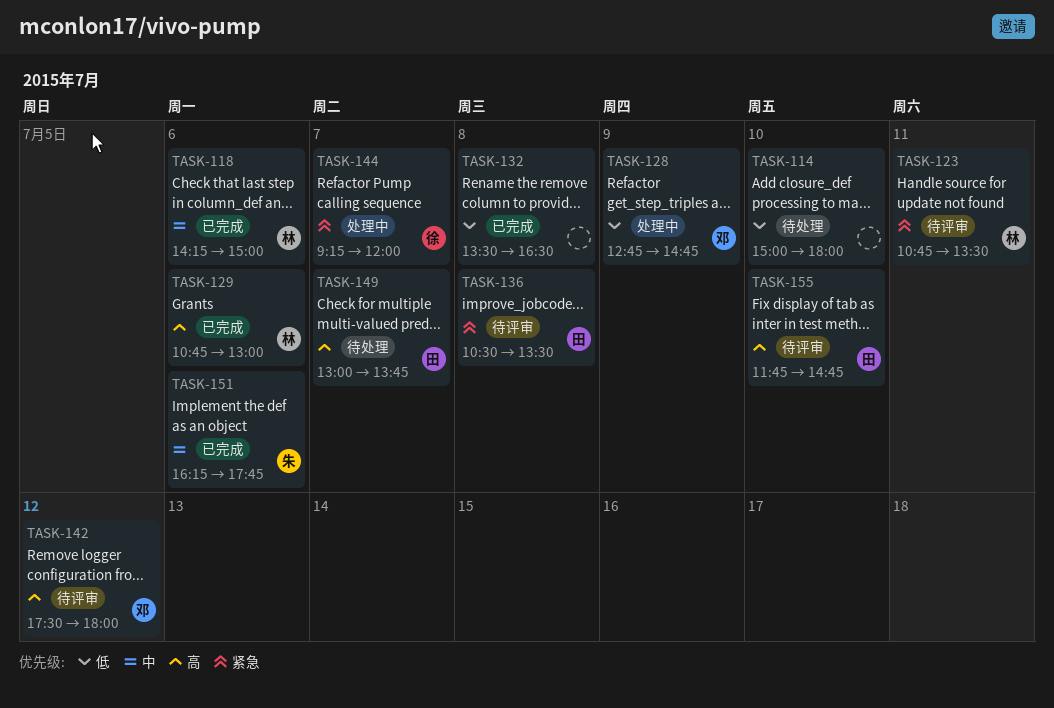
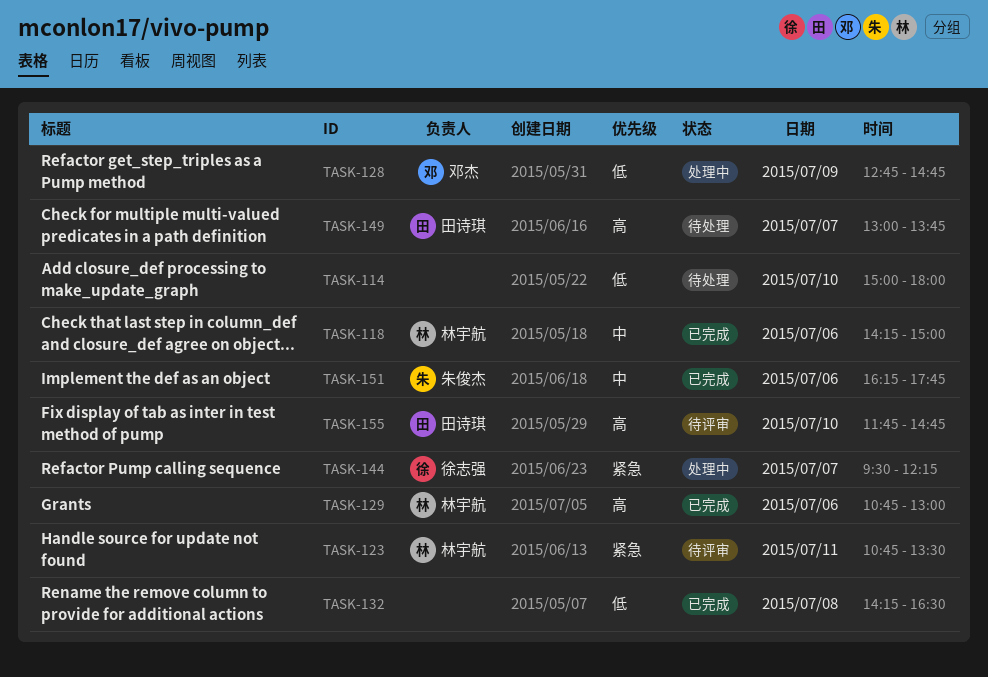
TASK-132, begins: 13:30 -> 14:15
TASK-136: present -> none
TASK-142: present -> none
TASK-144, begins: 09:15 -> 09:30
TASK-144, ends: 12:00 -> 12:15

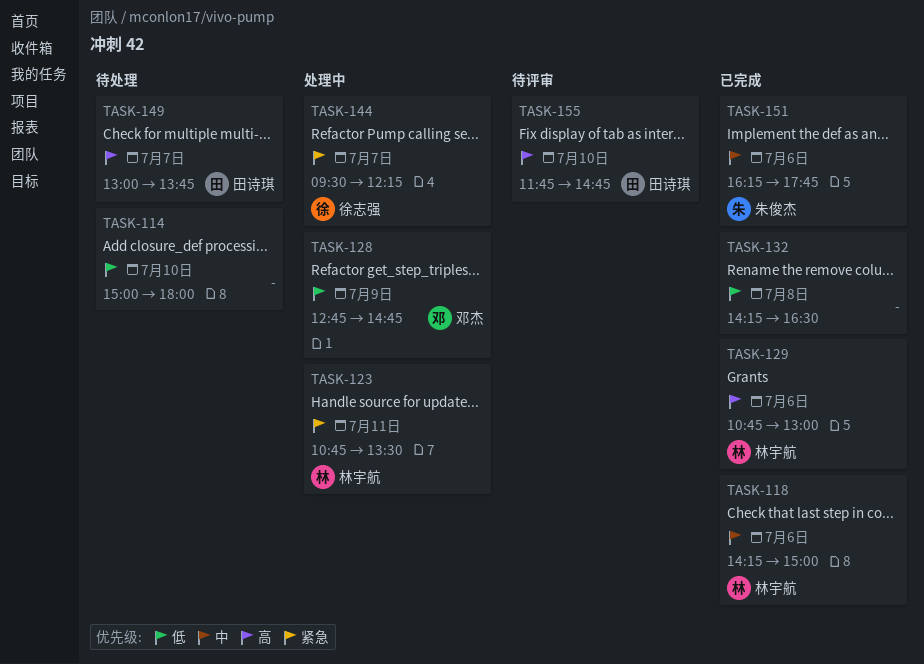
TASK-123, status: 待评审 -> 处理中

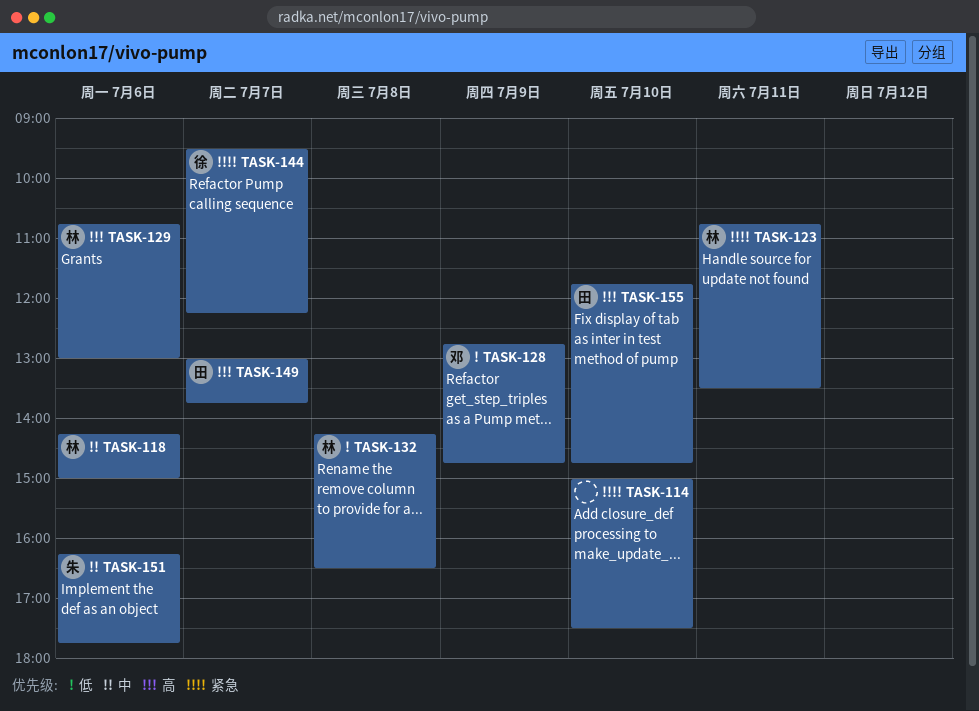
TASK-114, priority: 低 -> 紧急
TASK-114, ends: 18:00 -> 17:30
TASK-132, owner: none -> 林宇航

